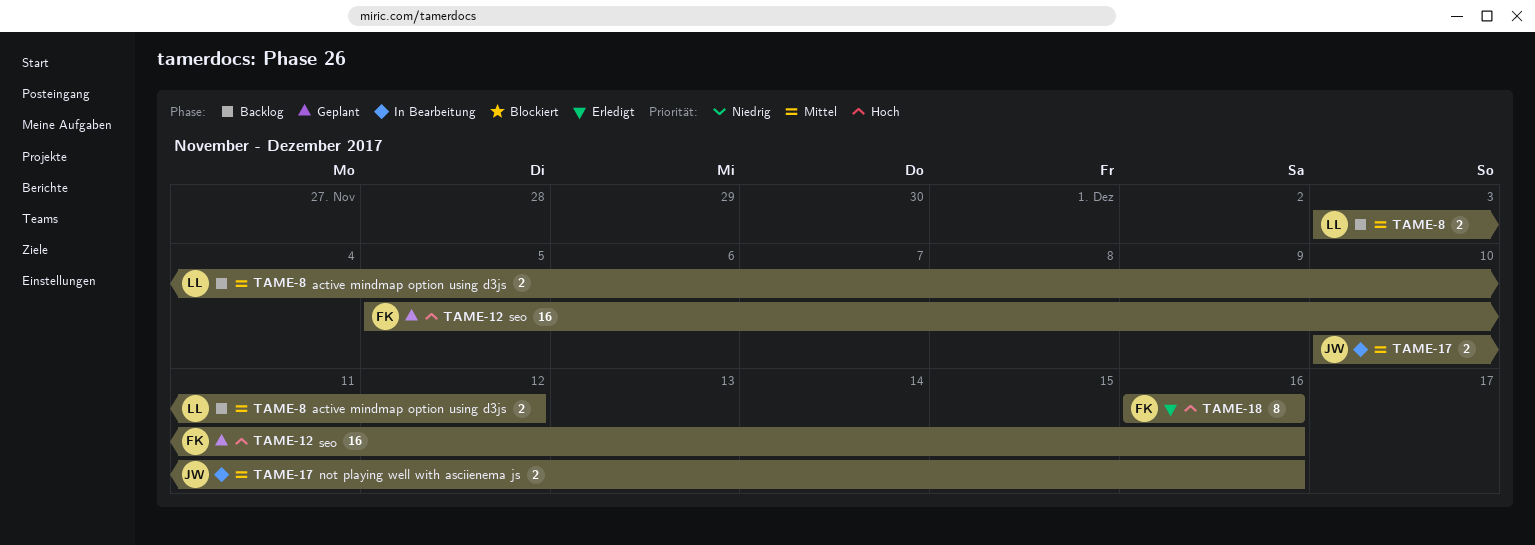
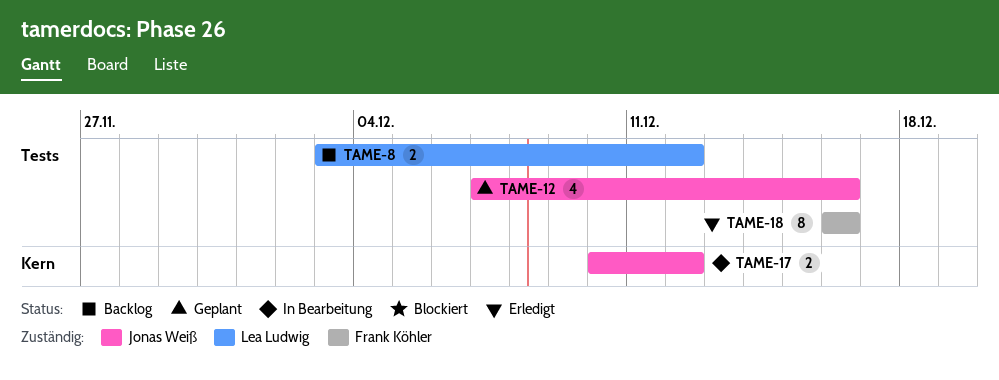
TAME-12, owner: Frank Köhler -> Jonas Weiß
TAME-12, estimate: 16 -> 4
TAME-12, start: Dec 5 -> Dec 7
TAME-17, due: Dec 16 -> Dec 12

